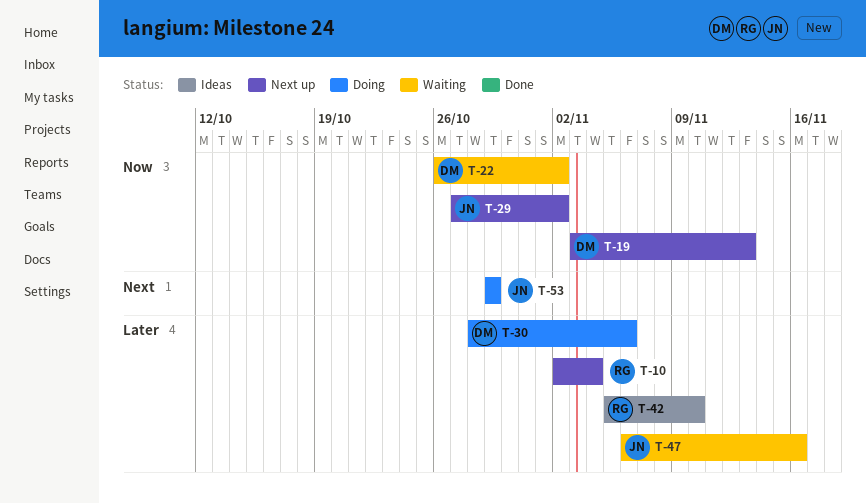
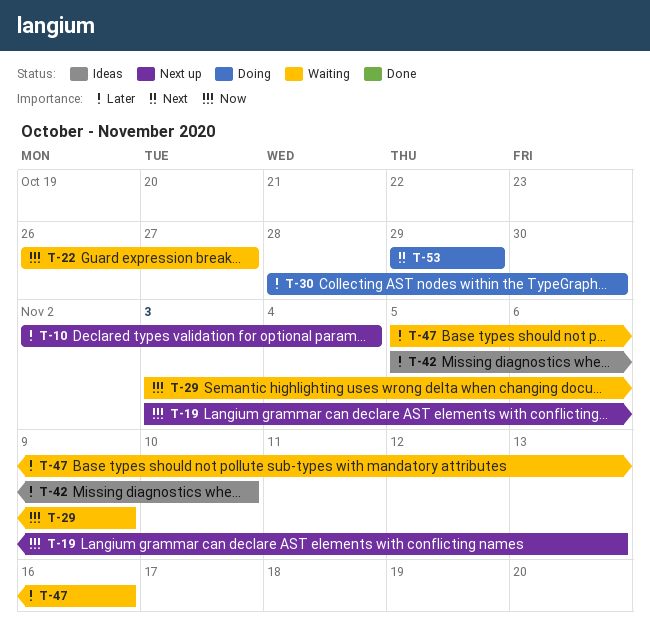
T-22, due: Nov 2 -> Oct 27
T-29, status: Next up -> Waiting
T-29, start: Oct 27 -> Nov 3
T-29, due: Nov 2 -> Nov 9
T-30, due: Nov 6 -> Oct 30
T-47, start: Nov 6 -> Nov 5

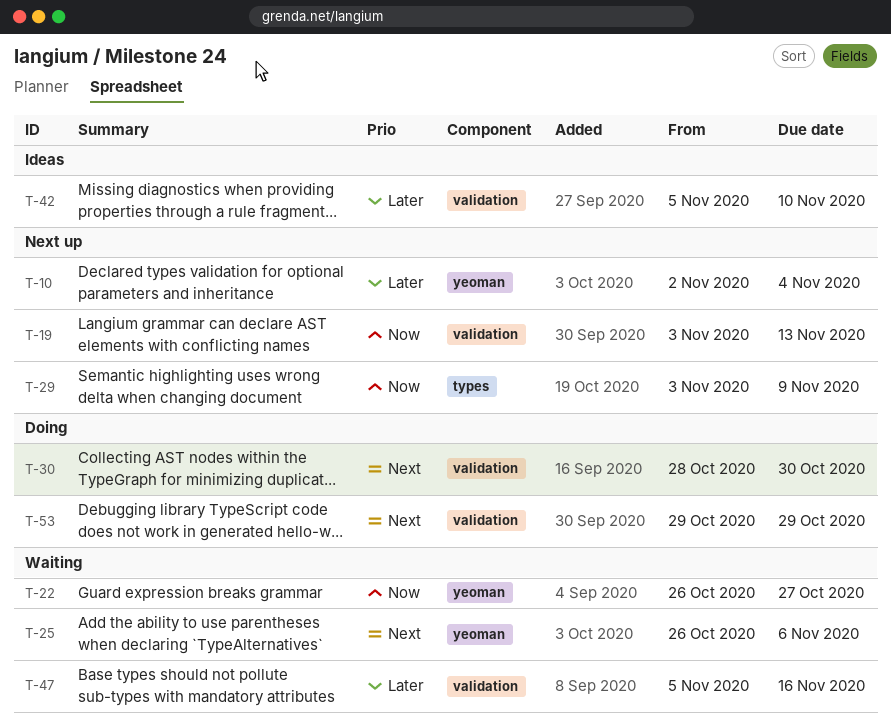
T-25: none -> present
T-29, status: Waiting -> Next up
T-30, priority: Later -> Next

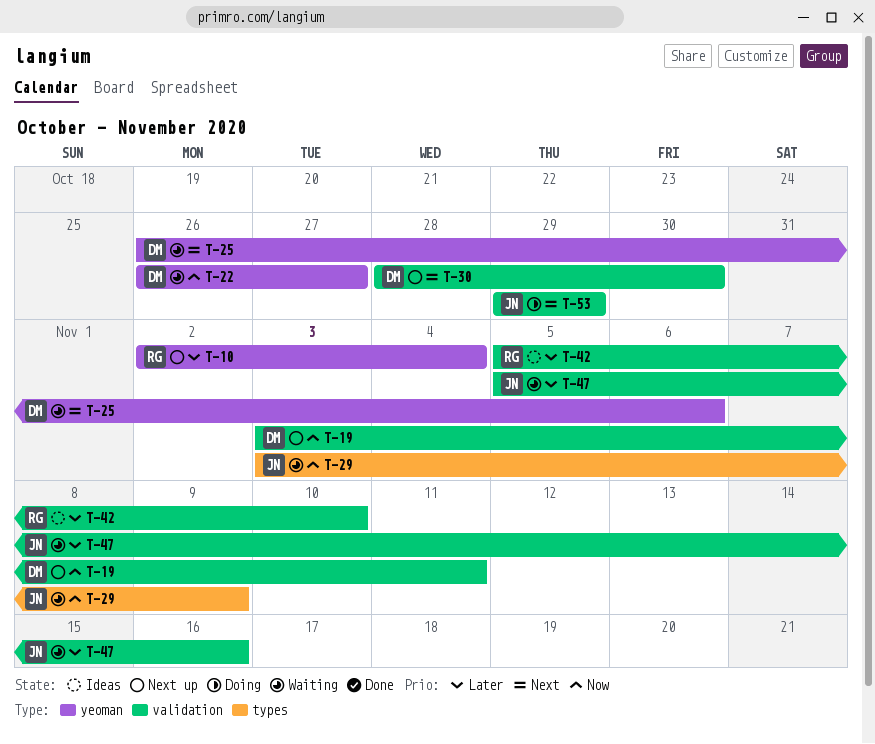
T-19, due: Nov 13 -> Nov 11
T-29, status: Next up -> Waiting
T-30, status: Doing -> Next up

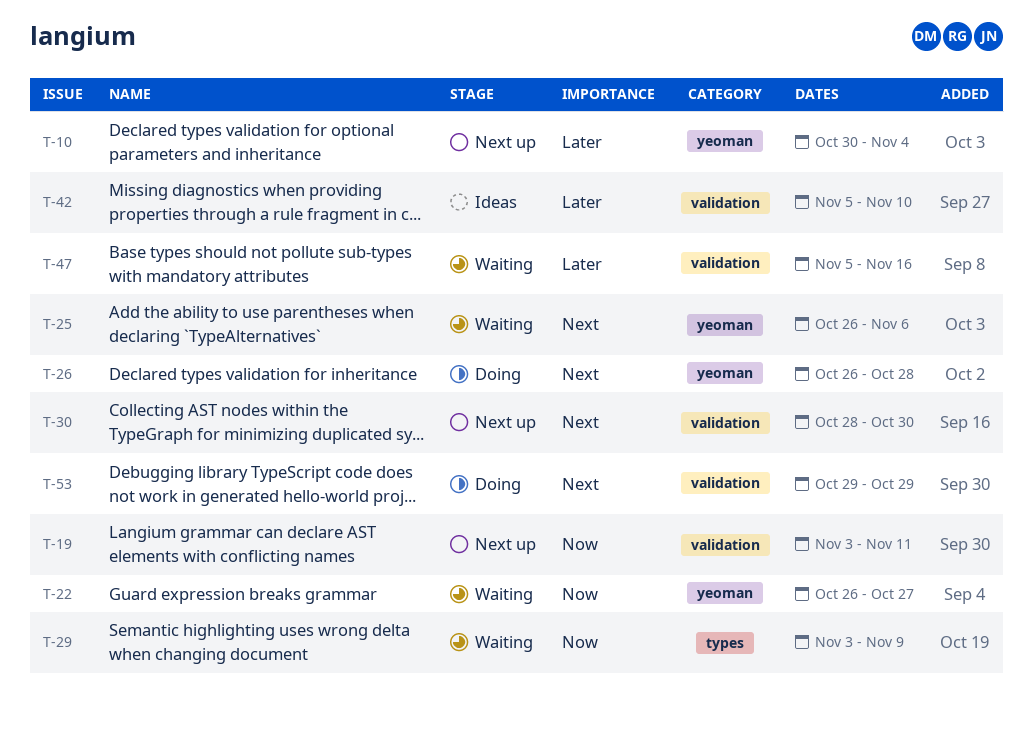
T-10, start: Nov 2 -> Oct 30
T-26: none -> present

